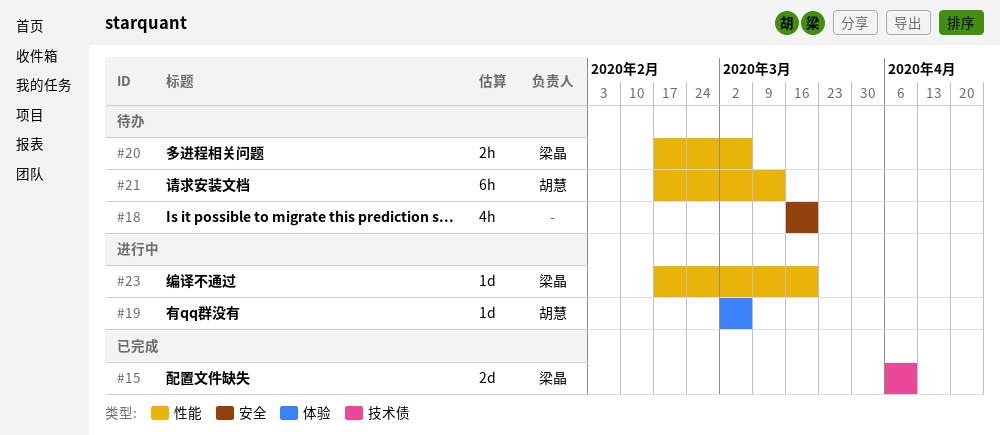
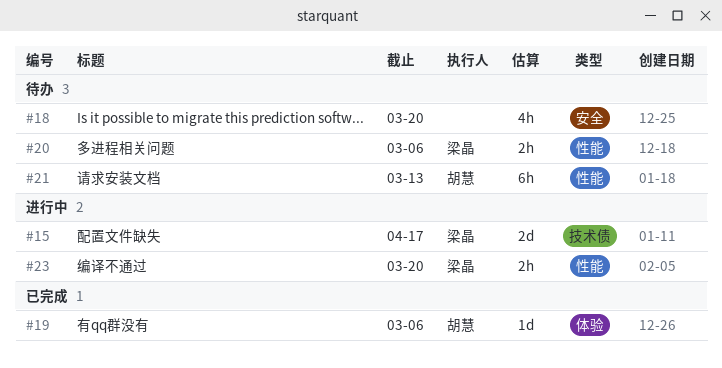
#15, status: 已完成 -> 进行中
#15, due: Apr 10 -> Apr 17
#19, status: 进行中 -> 已完成
#23, estimate: 1d -> 2h

